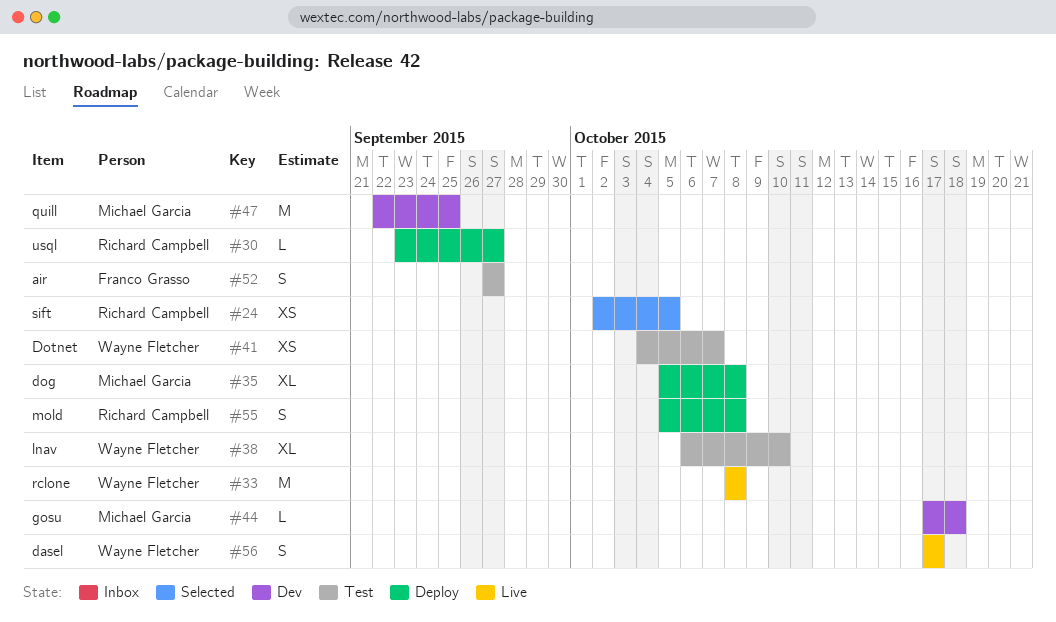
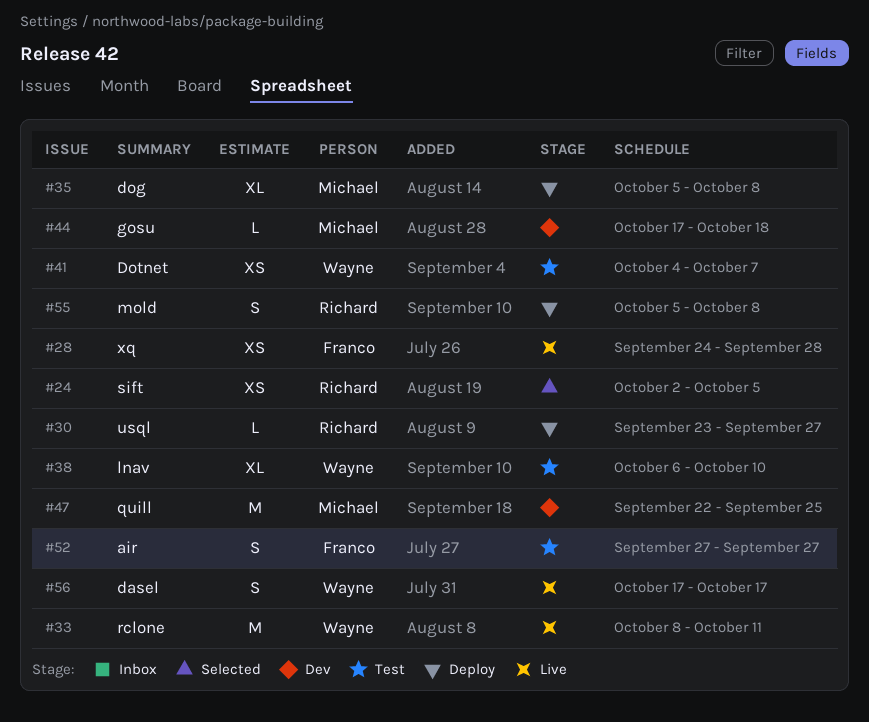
#28: none -> present
#33, due: Oct 8 -> Oct 11

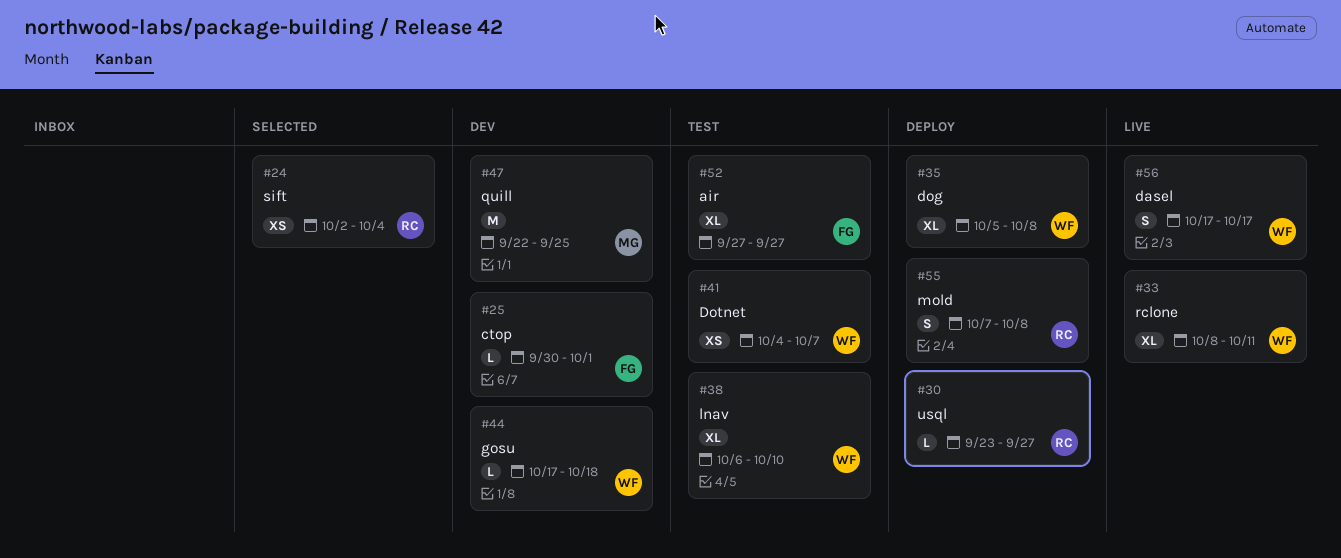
#24, due: Oct 5 -> Oct 4
#25: none -> present
#28: present -> none
#33, estimate: M -> XL
#35, owner: Michael -> Wayne
#44, owner: Michael -> Wayne
#52, estimate: S -> XL
#55, start: Oct 5 -> Oct 7

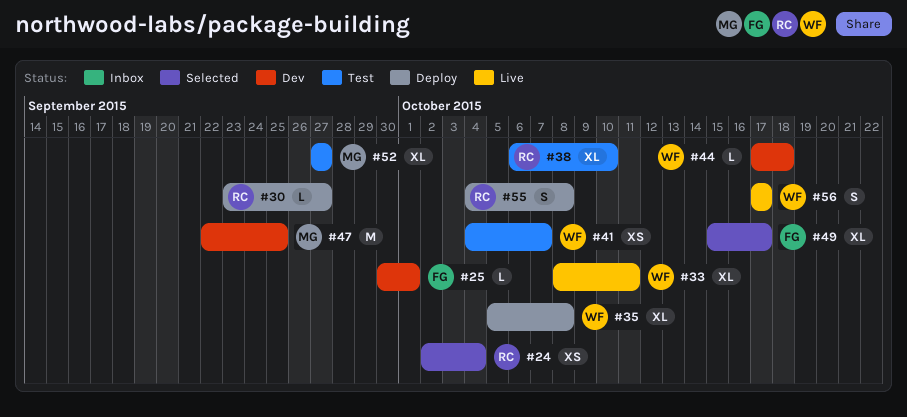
#38, owner: WF -> RC
#49: none -> present
#52, owner: FG -> MG
#55, start: Oct 7 -> Oct 4

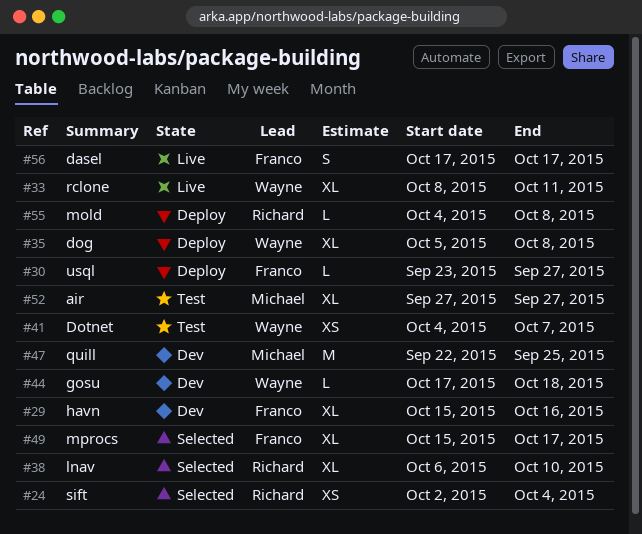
#25: present -> none
#29: none -> present
#30, owner: Richard -> Franco
#38, status: Test -> Selected
#55, estimate: S -> L
#56, owner: Wayne -> Franco

